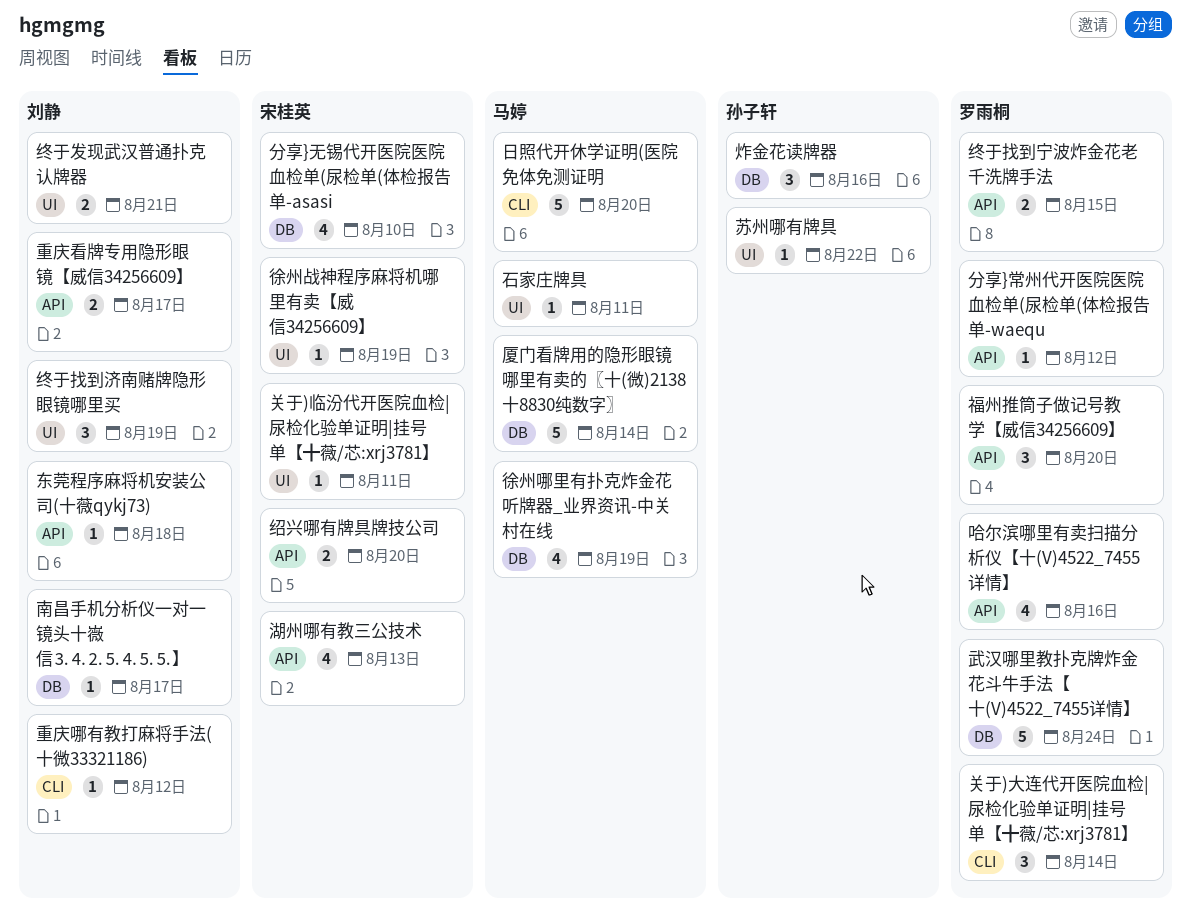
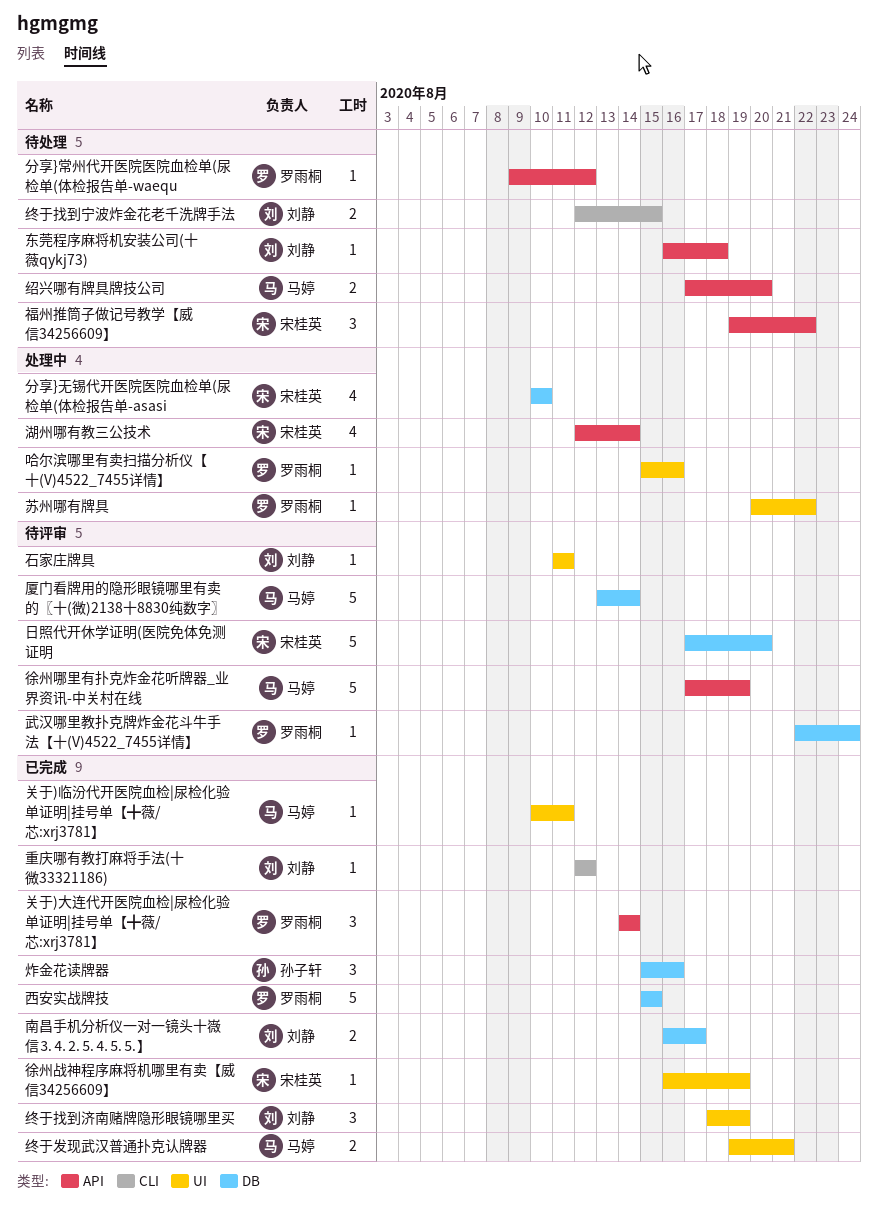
关于)临汾代开医院血检|尿检化验单证明|挂号单【╋薇/芯:xrj3781】, owner: 宋桂英 -> 马婷
关于)大连代开医院血检|尿检化验单证明|挂号单【╋薇/芯:xrj3781】, label: CLI -> API
南昌手机分析仪一对一镜头十嶶信⒊⒋⒉⒌⒋⒌⒌】, estimate: 1 -> 2
哈尔滨哪里有卖扫描分析仪【十(V)4522_7455详情】, label: API -> UI
哈尔滨哪里有卖扫描分析仪【十(V)4522_7455详情】, estimate: 4 -> 1
徐州哪里有扑克炸金花听牌器_业界资讯-中关村在线, label: DB -> API
徐州哪里有扑克炸金花听牌器_业界资讯-中关村在线, estimate: 4 -> 5
日照代开休学证明(医院免体免测证明, owner: 马婷 -> 宋桂英
日照代开休学证明(医院免体免测证明, label: CLI -> DB
武汉哪里教扑克牌炸金花斗牛手法【十(V)4522_7455详情】, estimate: 5 -> 1
湖州哪有教三公技术, due: Aug 13 -> Aug 14
石家庄牌具, owner: 马婷 -> 刘静
福州推筒子做记号教学【威信34256609】, owner: 罗雨桐 -> 宋桂英
福州推筒子做记号教学【威信34256609】, due: Aug 20 -> Aug 22
终于发现武汉普通扑克认牌器, owner: 刘静 -> 马婷
终于找到宁波炸金花老千洗牌手法, owner: 罗雨桐 -> 刘静
终于找到宁波炸金花老千洗牌手法, label: API -> CLI
绍兴哪有牌具牌技公司, owner: 宋桂英 -> 马婷
苏州哪有牌具, owner: 孙子轩 -> 罗雨桐
西安实战牌技: none -> present
重庆看牌专用隐形眼镜【威信34256609】: present -> none

